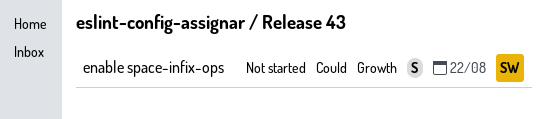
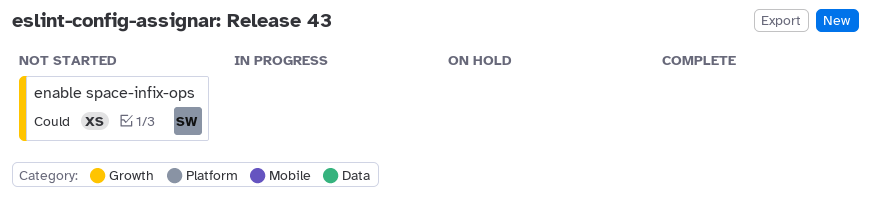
enable space-infix-ops, estimate: S -> XS

